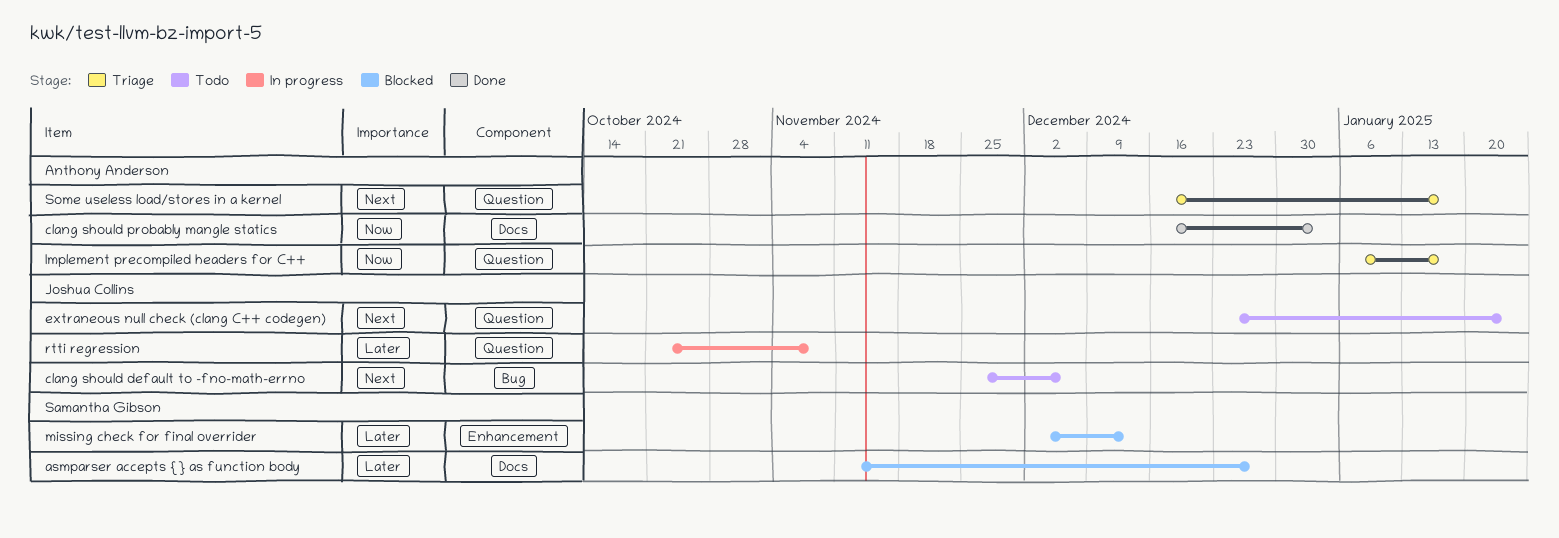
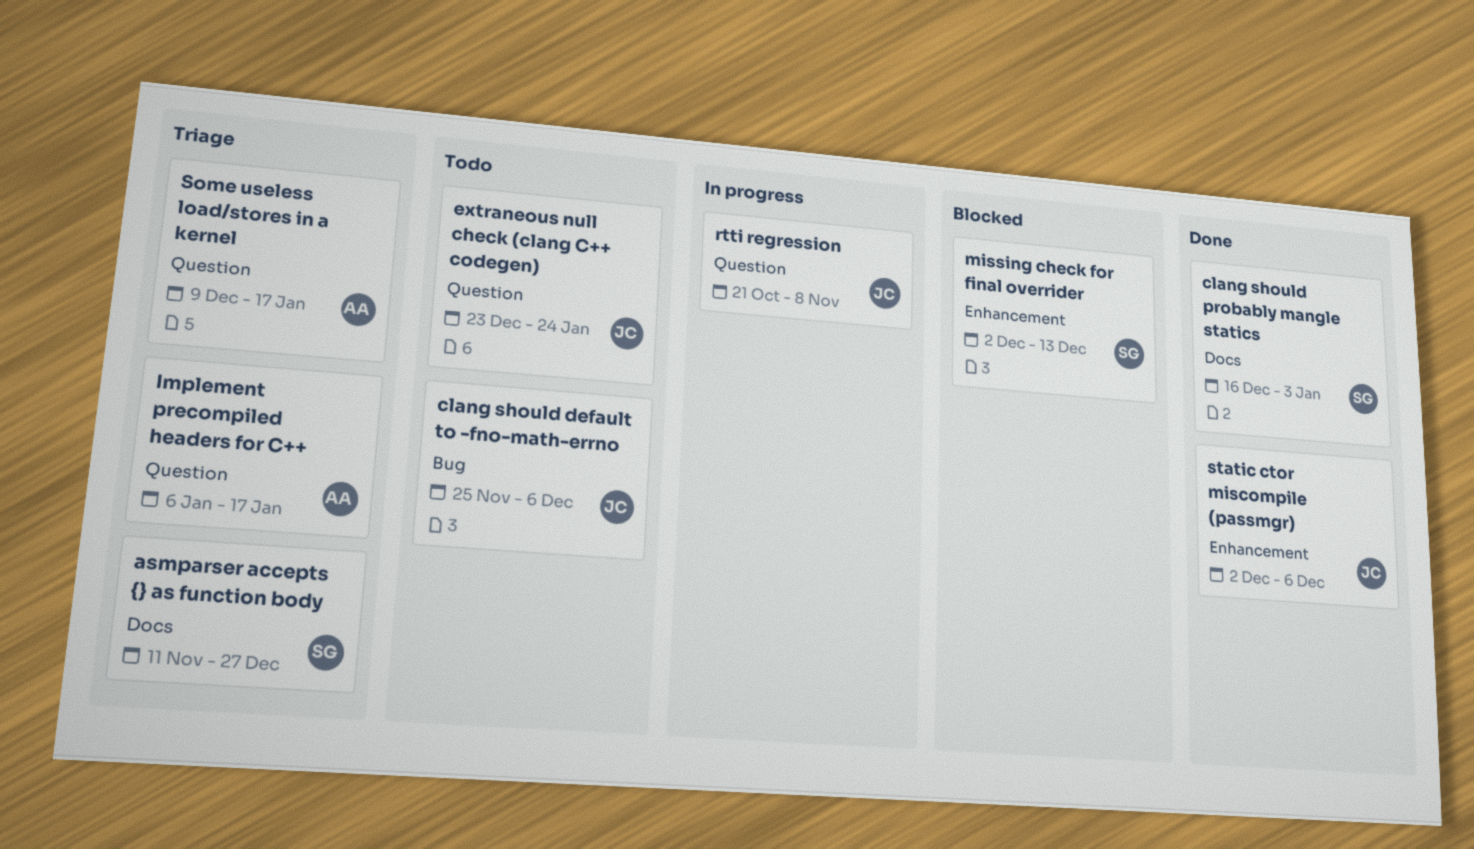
asmparser accepts {} as function body, status: Blocked -> Triage
clang should probably mangle statics, owner: Anthony Anderson -> Samantha Gibson
Some useless load/stores in a kernel, start: Dec 16 -> Dec 9
static ctor miscompile (passmgr): none -> present

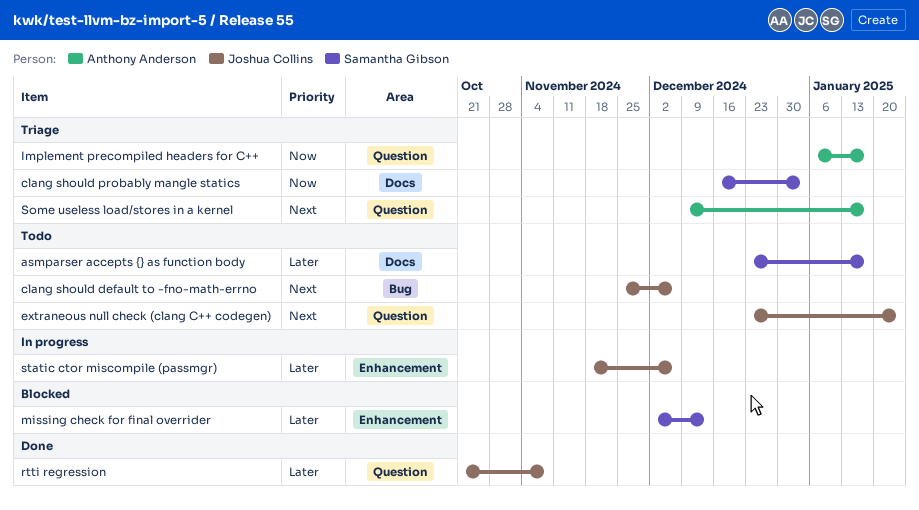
asmparser accepts {} as function body, status: Triage -> Todo
asmparser accepts {} as function body, start: Nov 11 -> Dec 23
asmparser accepts {} as function body, due: Dec 27 -> Jan 17
clang should probably mangle statics, status: Done -> Triage
rtti regression, status: In progress -> Done
static ctor miscompile (passmgr), status: Done -> In progress
static ctor miscompile (passmgr), start: Dec 2 -> Nov 18

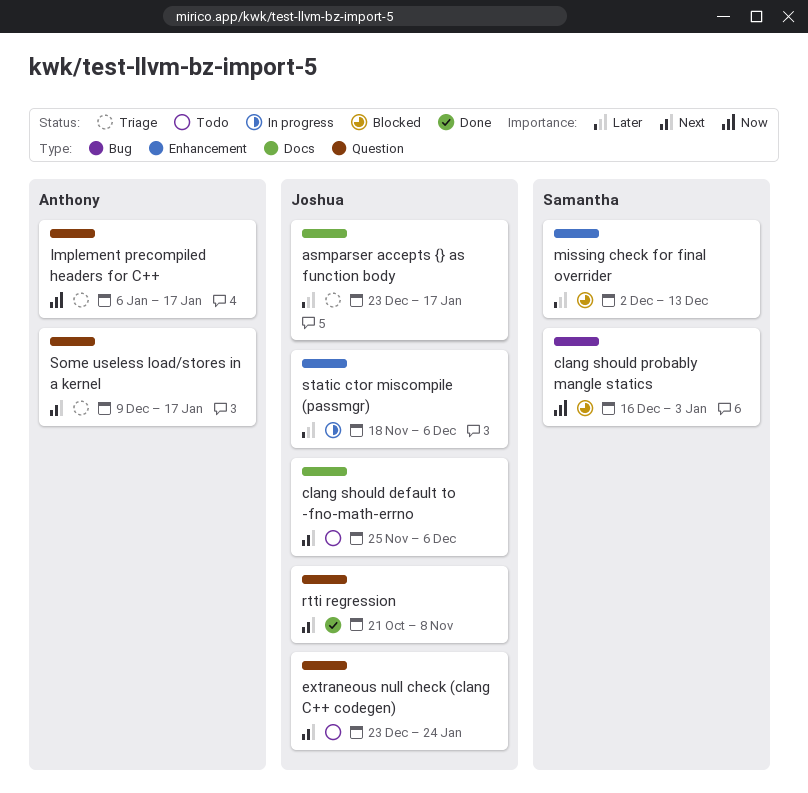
asmparser accepts {} as function body, status: Todo -> Triage
asmparser accepts {} as function body, owner: Samantha Gibson -> Joshua Collins
clang should default to -fno-math-errno, label: Bug -> Docs
clang should probably mangle statics, status: Triage -> Blocked
clang should probably mangle statics, label: Docs -> Bug
rtti regression, priority: Later -> Next

